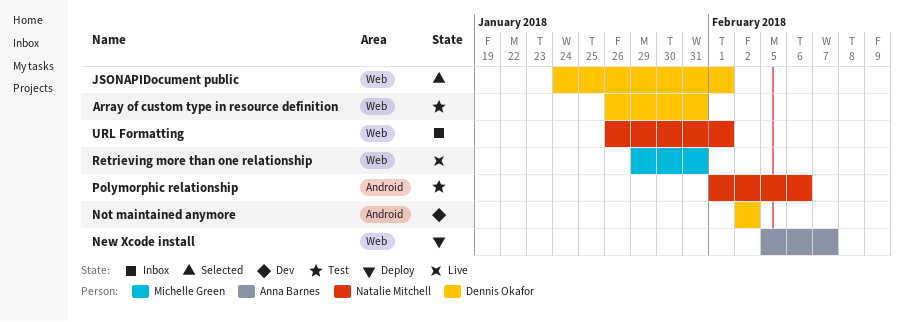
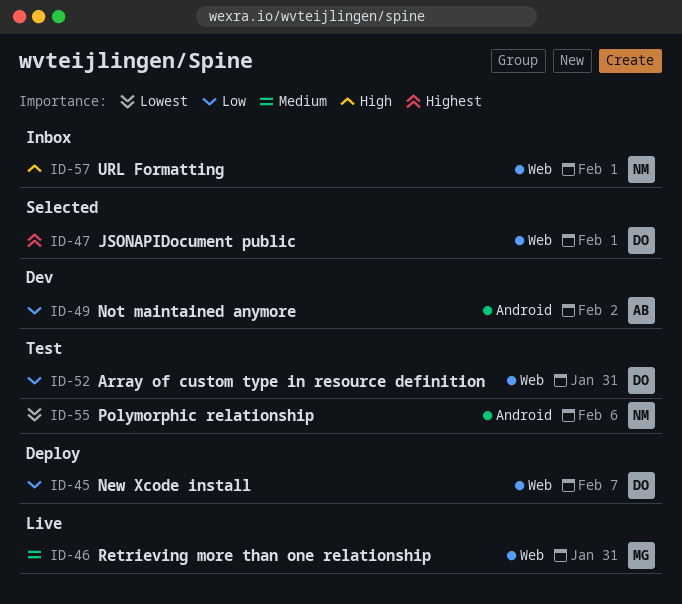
New Xcode install, owner: Anna Barnes -> Dennis Okafor
Not maintained anymore, owner: Dennis Okafor -> Anna Barnes

